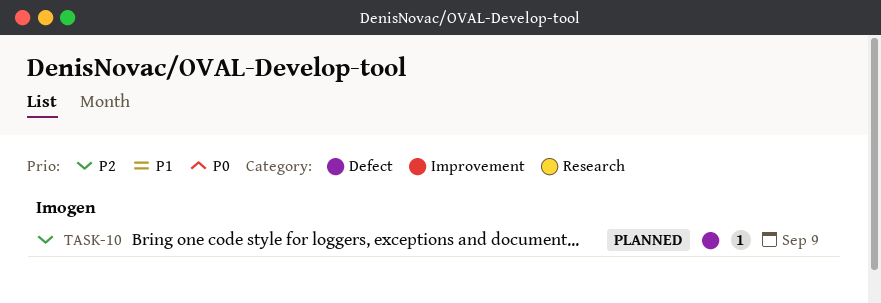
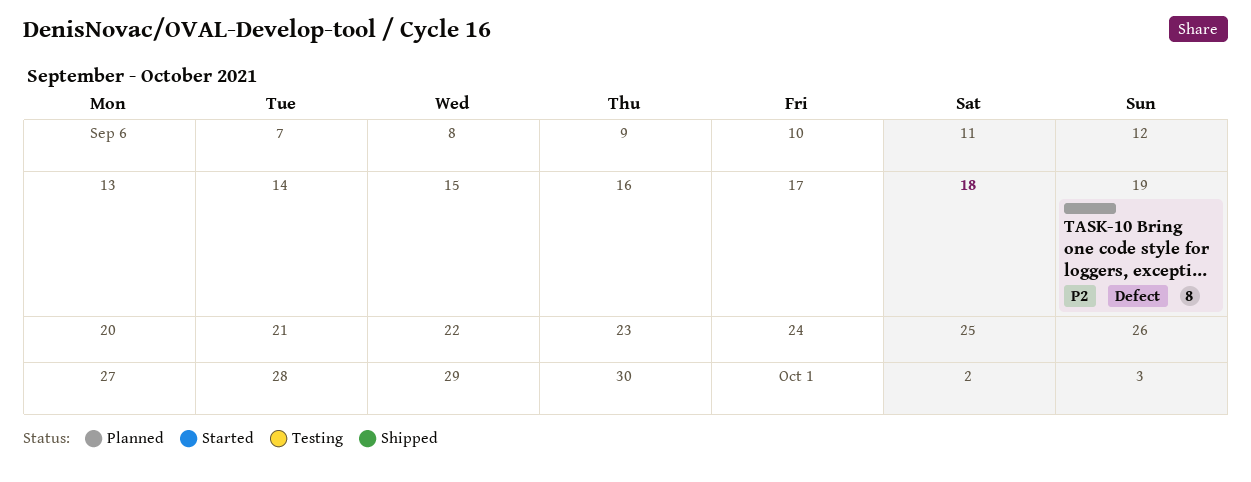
TASK-10, estimate: 1 -> 8
TASK-10, due: Sep 9 -> Sep 19

